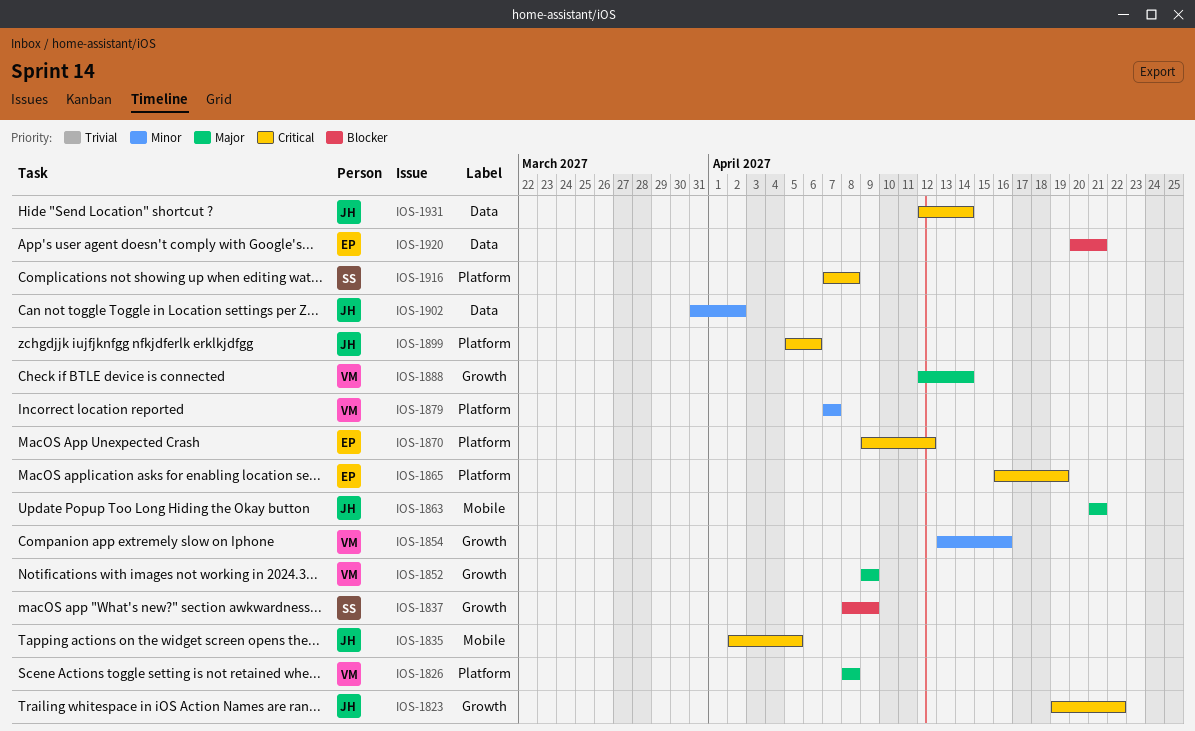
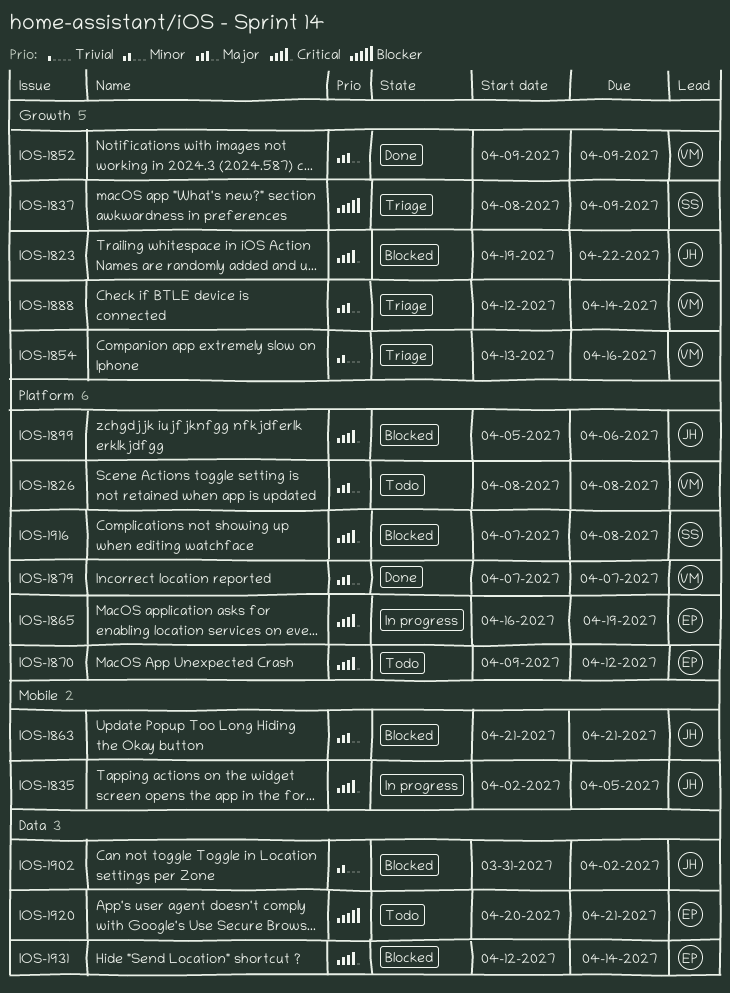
IOS-1879, priority: Minor -> Major
IOS-1931, owner: JH -> EP

